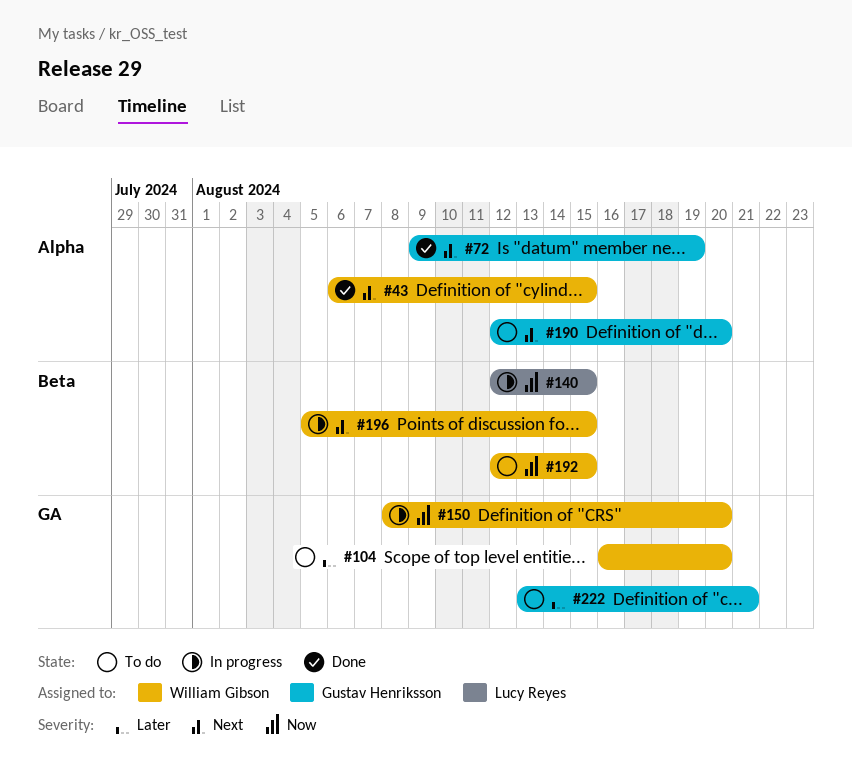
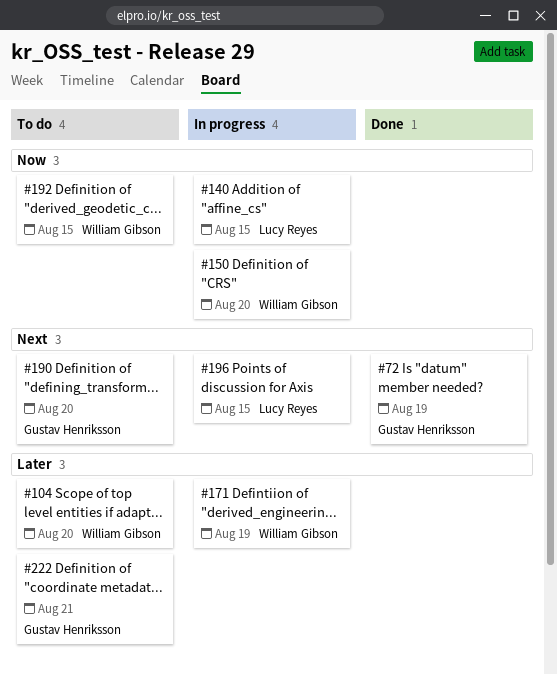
#43: present -> none
#171: none -> present
#196, owner: William Gibson -> Lucy Reyes

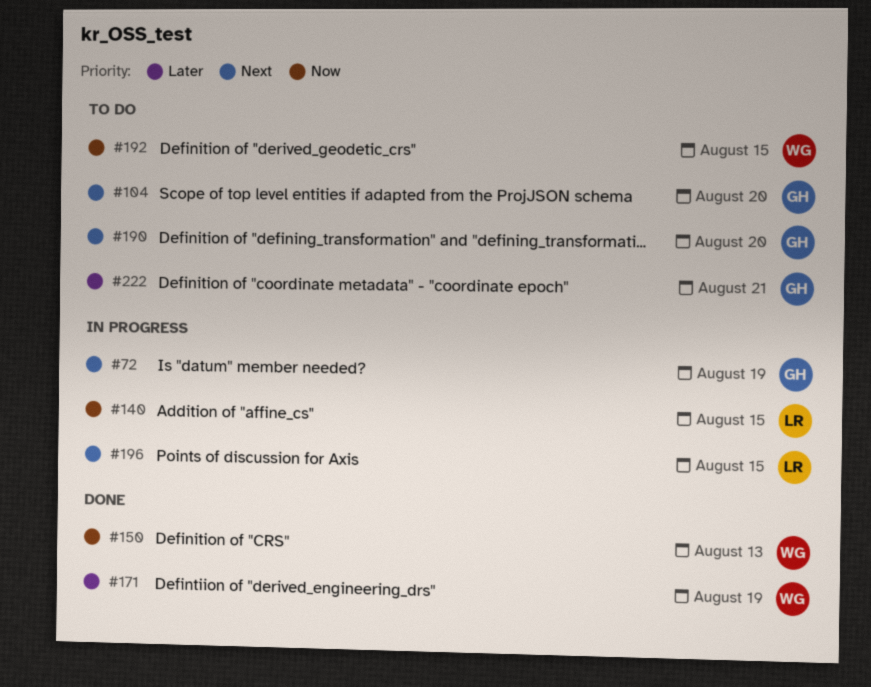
#72, status: Done -> In progress
#104, owner: William Gibson -> Gustav Henriksson
#104, priority: Later -> Next
#150, status: In progress -> Done
#150, due: Aug 20 -> Aug 13
#171, status: In progress -> Done

